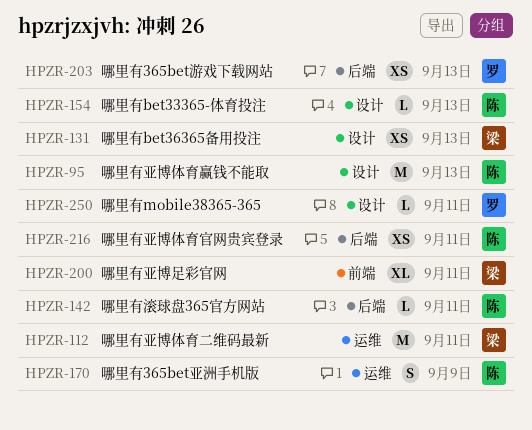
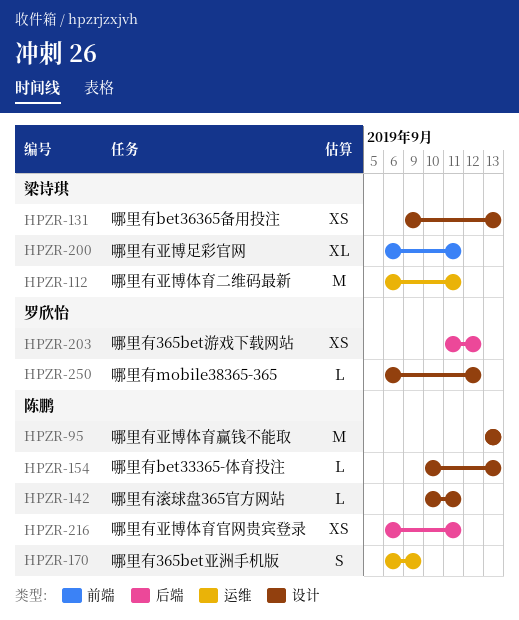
HPZR-142, label: 后端 -> 设计
HPZR-203, due: Sep 13 -> Sep 12
HPZR-250, due: Sep 11 -> Sep 12

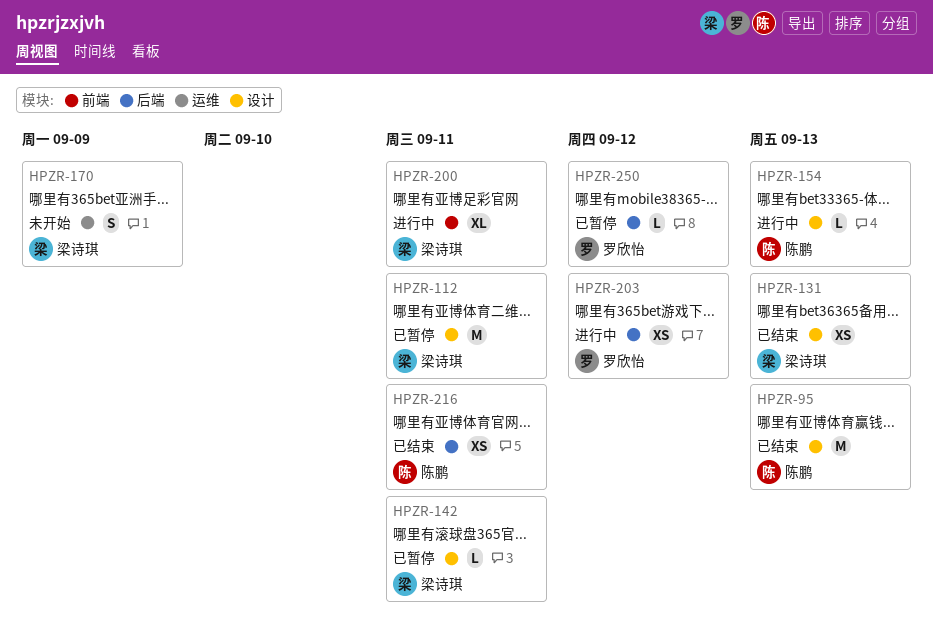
HPZR-112, label: 运维 -> 设计
HPZR-142, owner: 陈鹏 -> 梁诗琪
HPZR-170, owner: 陈鹏 -> 梁诗琪
HPZR-250, label: 设计 -> 后端

